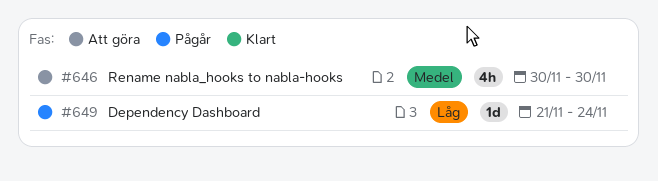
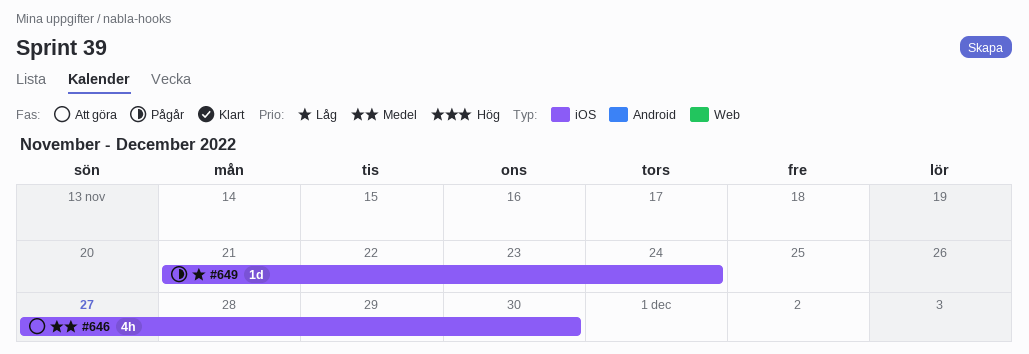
#646, start: Nov 30 -> Nov 27

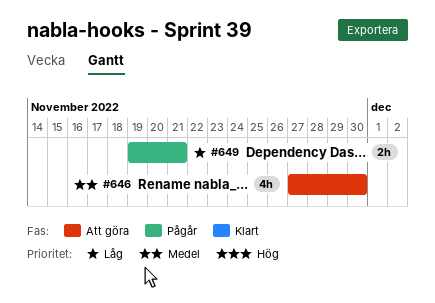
#649, estimate: 1d -> 2h
#649, start: Nov 21 -> Nov 19
#649, due: Nov 24 -> Nov 21

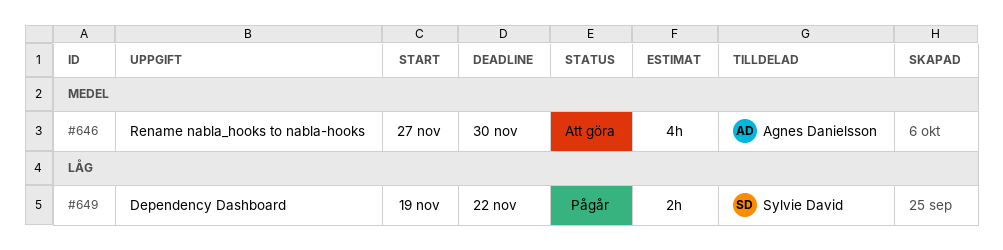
#649, due: Nov 21 -> Nov 22

